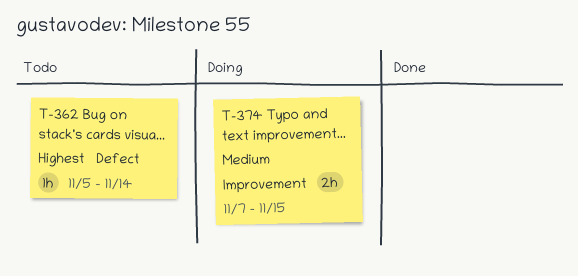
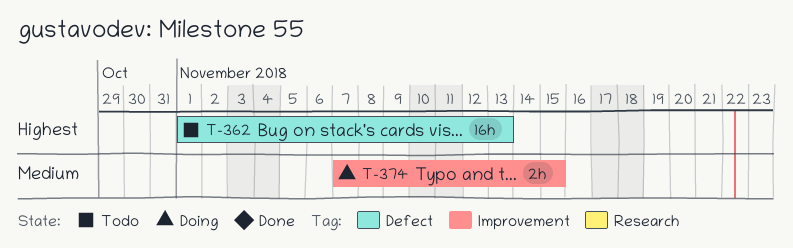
T-362, estimate: 1h -> 16h
T-362, start: Nov 5 -> Nov 1
T-362, due: Nov 14 -> Nov 13

